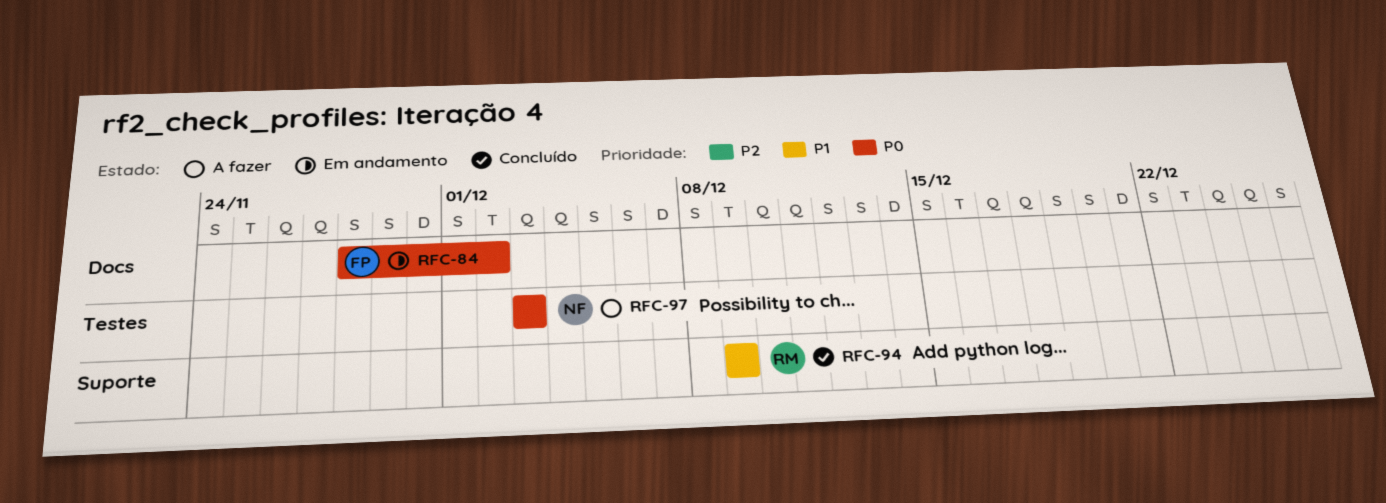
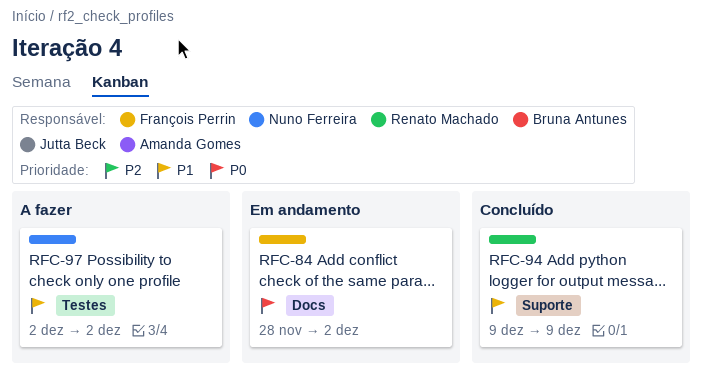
RFC-97, priority: P0 -> P1
RFC-97, start: Dec 3 -> Dec 2
RFC-97, due: Dec 3 -> Dec 2

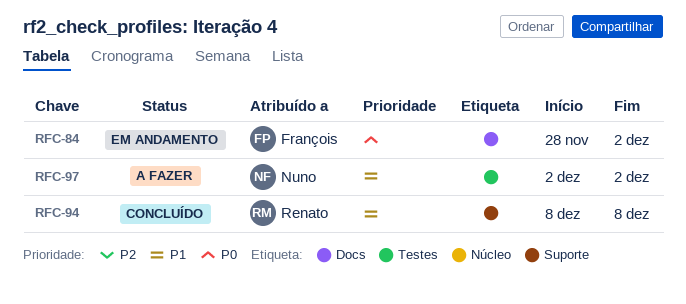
RFC-94, start: Dec 9 -> Dec 8
RFC-94, due: Dec 9 -> Dec 8

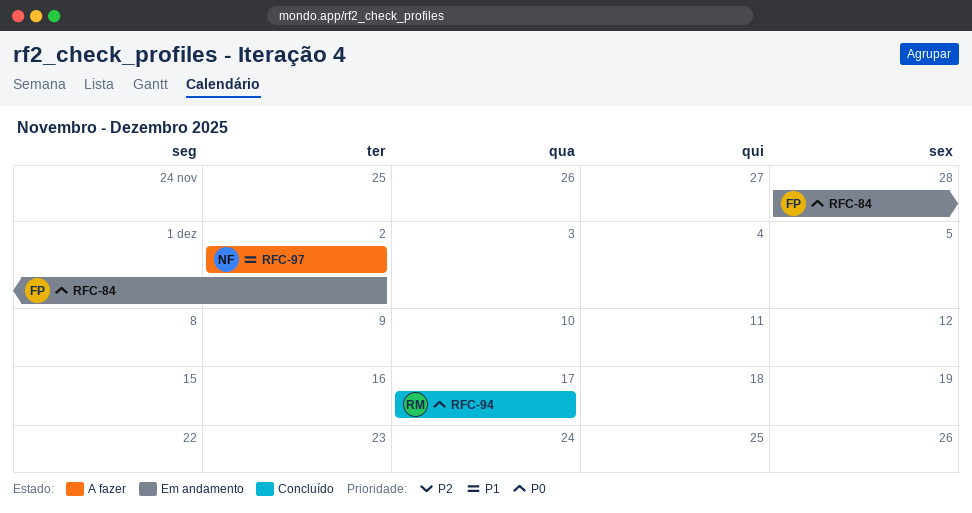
RFC-94, priority: P1 -> P0
RFC-94, start: Dec 8 -> Dec 17
RFC-94, due: Dec 8 -> Dec 17

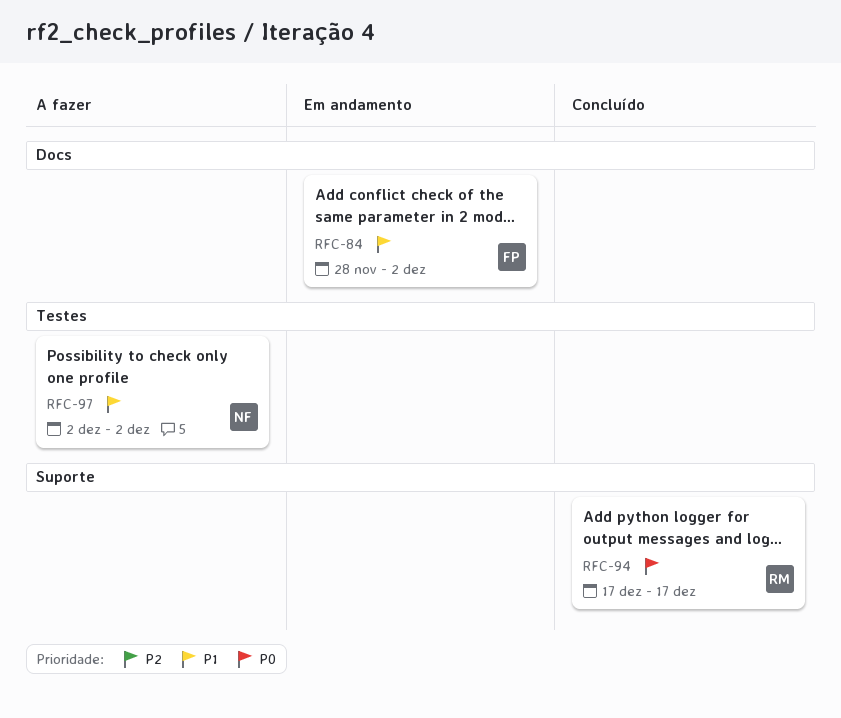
RFC-84, priority: P0 -> P1

